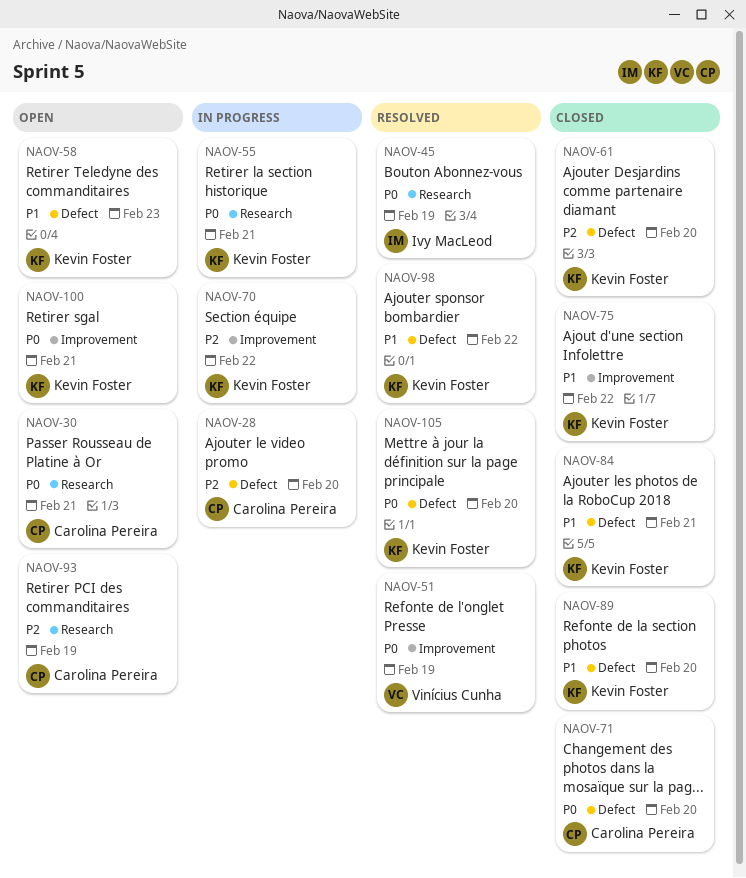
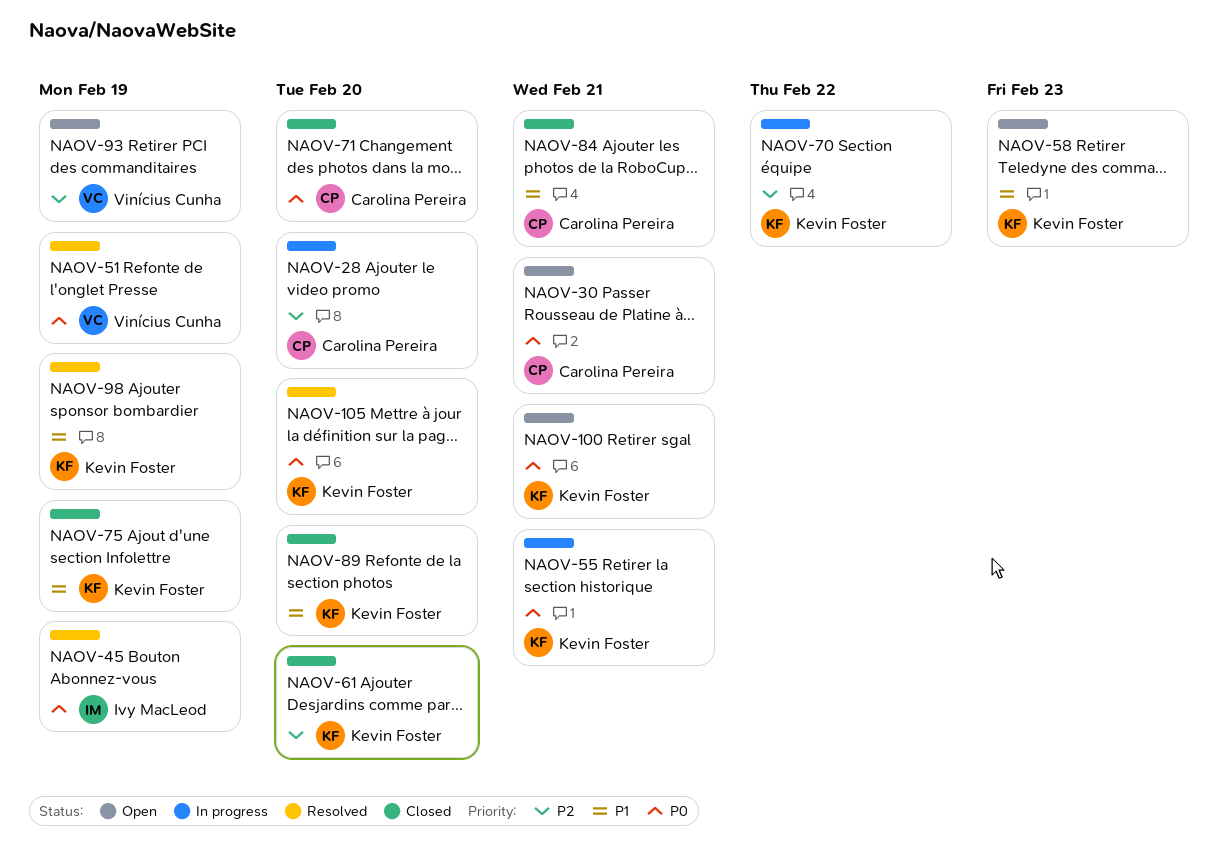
NAOV-75, due: Feb 22 -> Feb 19
NAOV-84, owner: Kevin Foster -> Carolina Pereira
NAOV-93, owner: Carolina Pereira -> Vinícius Cunha
NAOV-98, due: Feb 22 -> Feb 19

